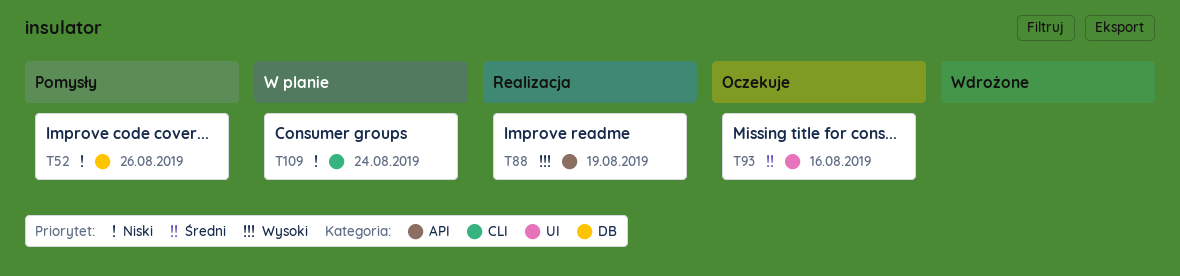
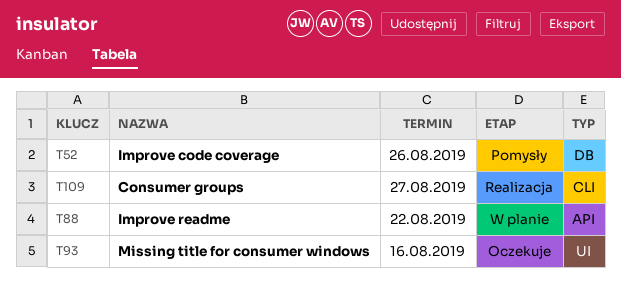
T88, status: Realizacja -> W planie
T88, due: Aug 19 -> Aug 22
T109, status: W planie -> Realizacja
T109, due: Aug 24 -> Aug 27

